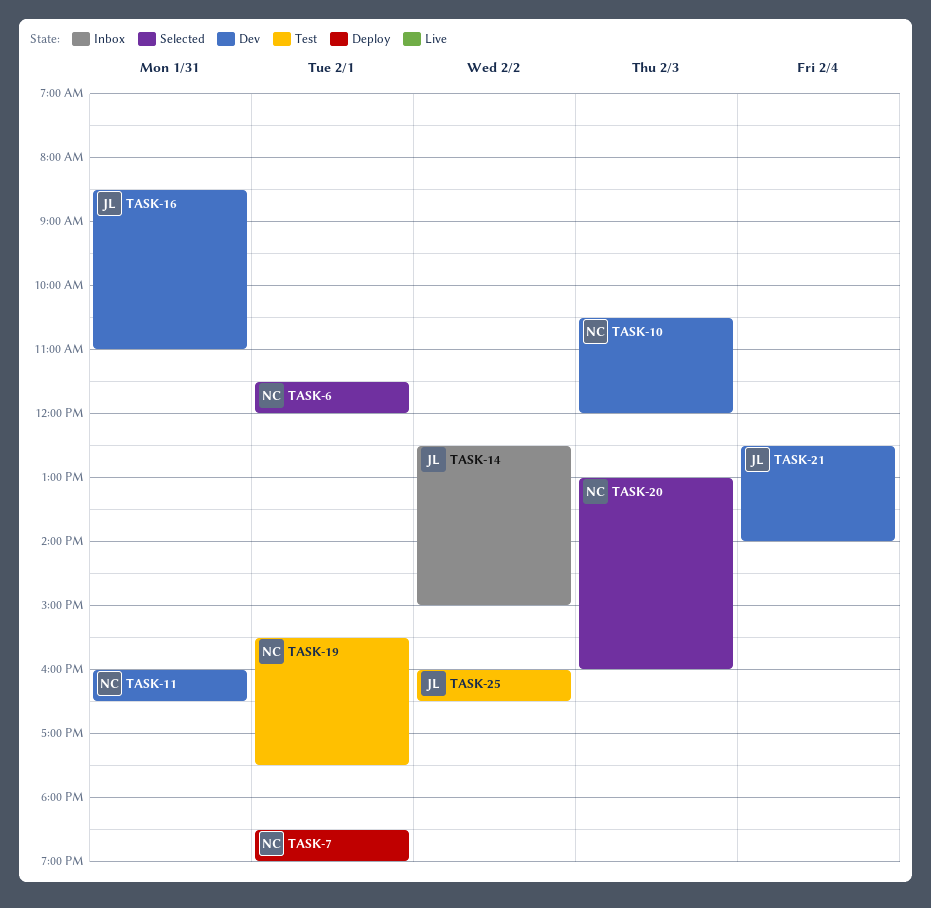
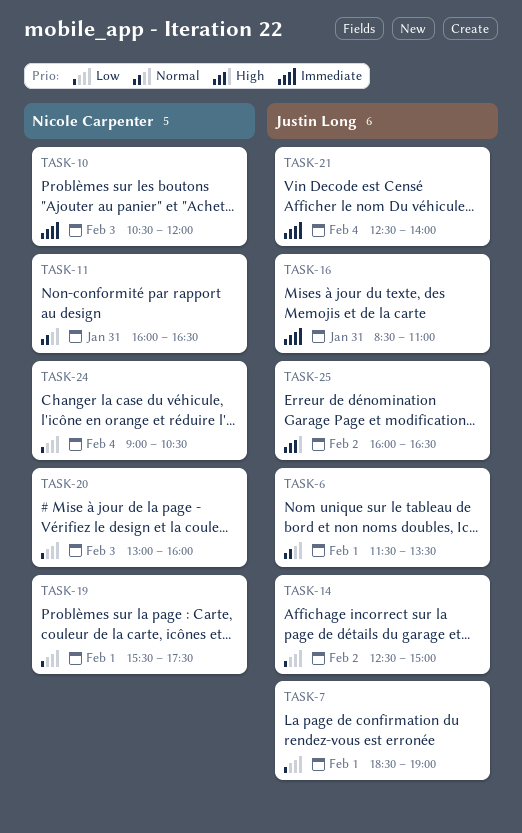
TASK-6, owner: Nicole Carpenter -> Justin Long
TASK-6, ends: 12:00 -> 13:30
TASK-7, owner: Nicole Carpenter -> Justin Long
TASK-24: none -> present

